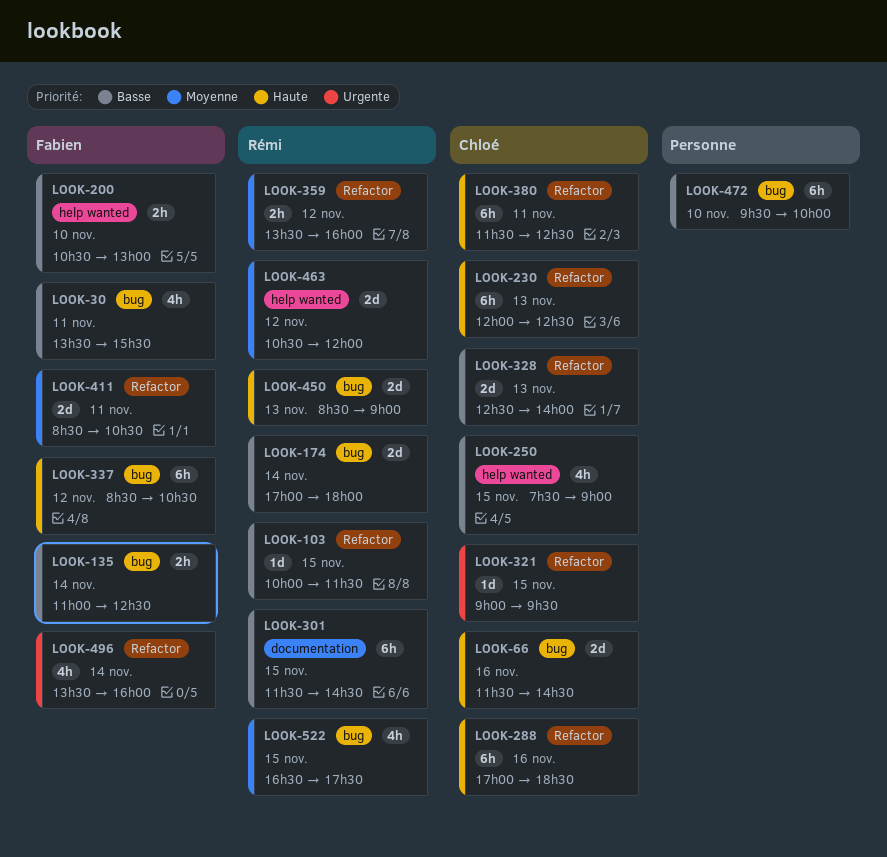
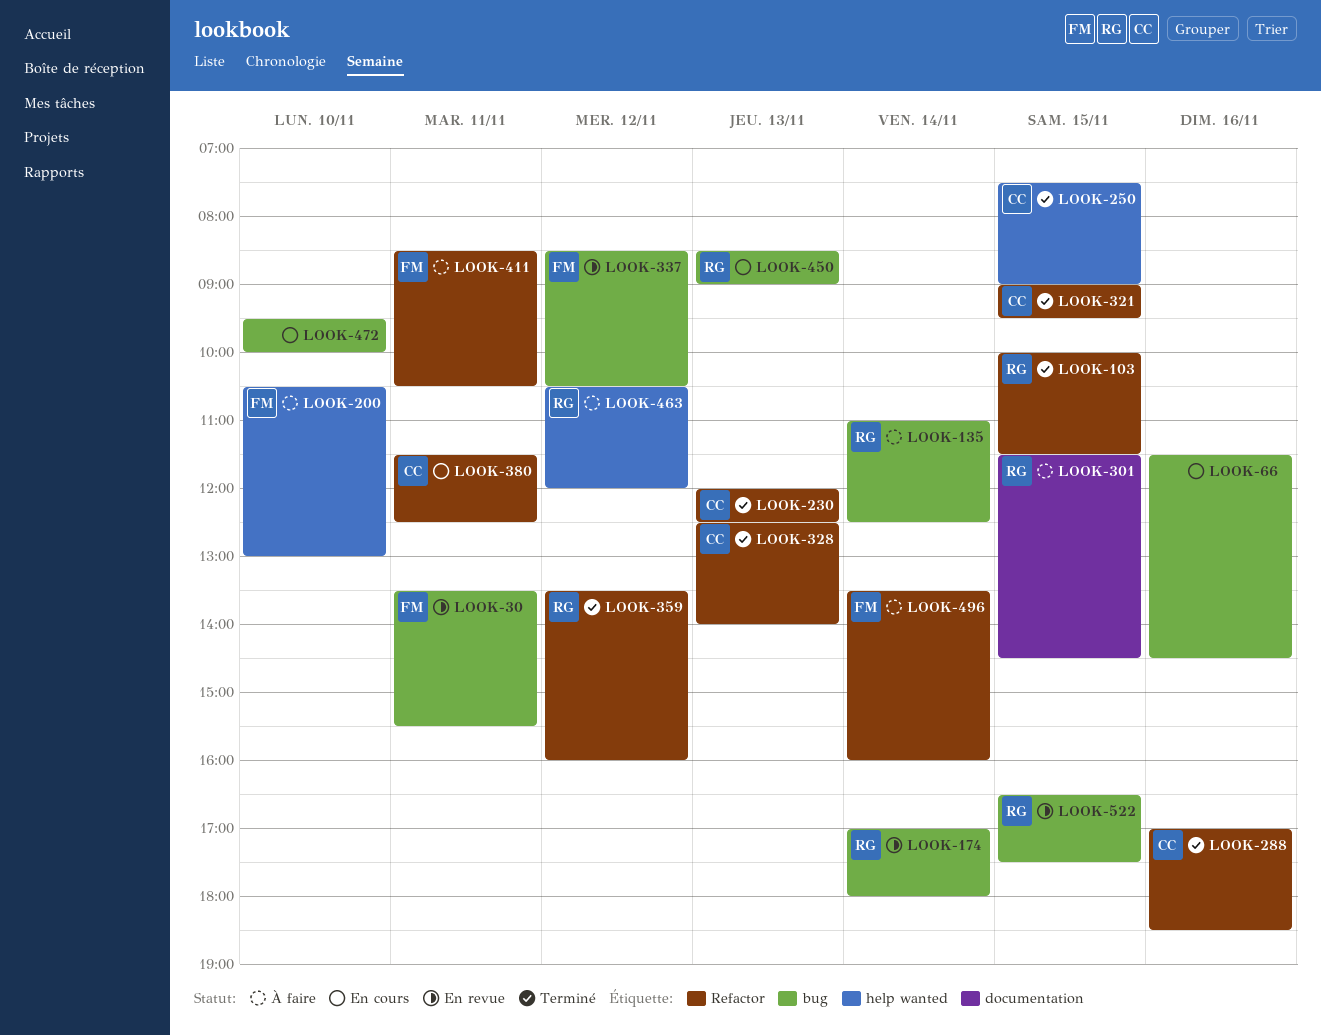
LOOK-66, owner: Chloé -> none
LOOK-135, owner: Fabien -> Rémi

